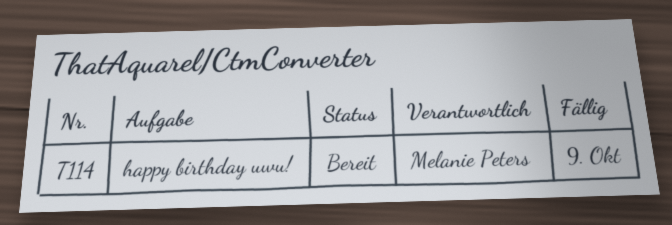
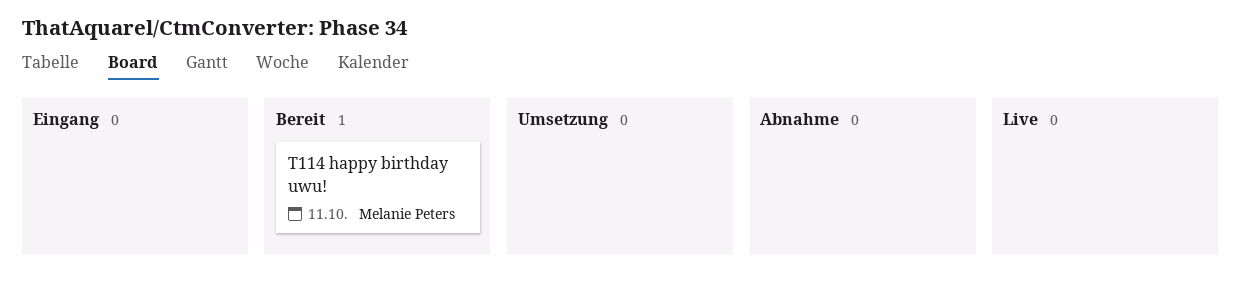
T114, due: Oct 9 -> Oct 11

